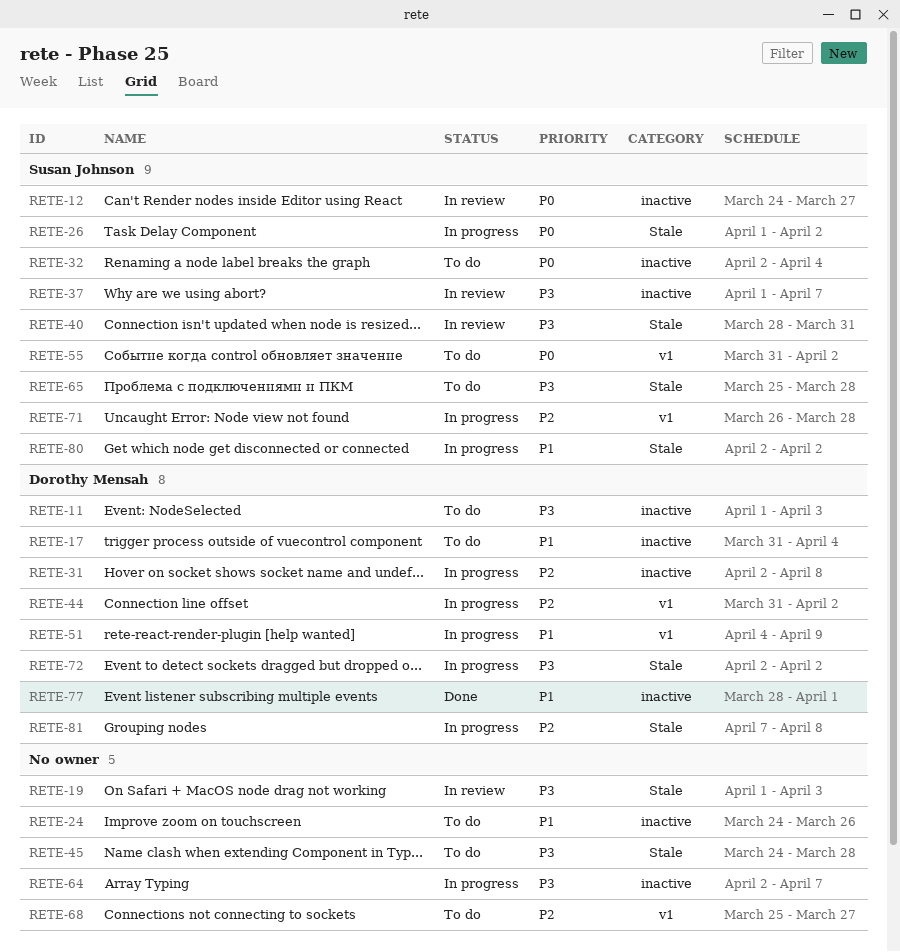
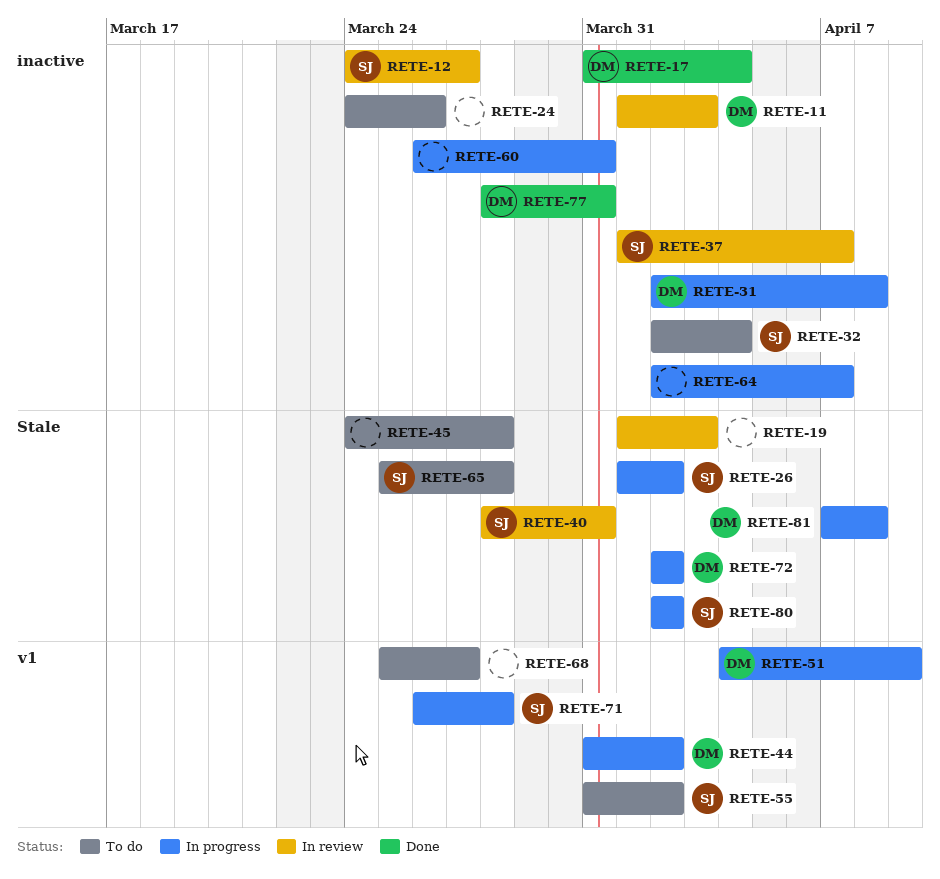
RETE-11, status: To do -> In review
RETE-17, status: To do -> Done
RETE-60: none -> present
RETE-77, due: Apr 1 -> Mar 31

